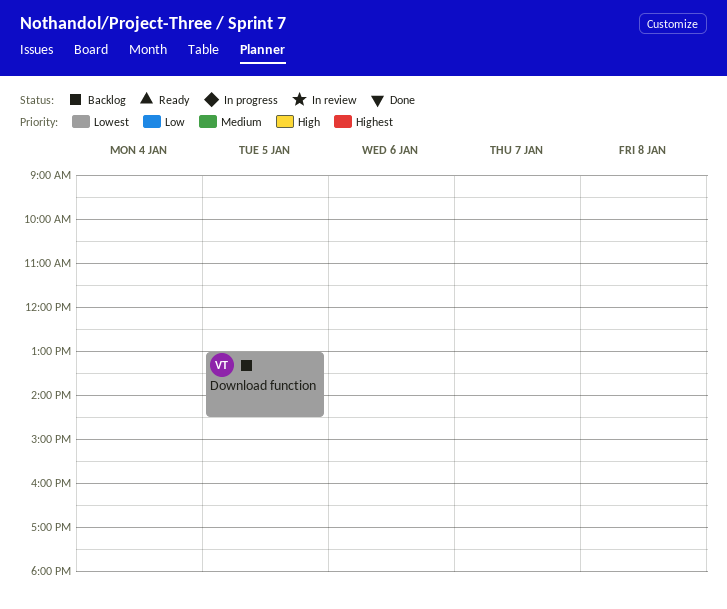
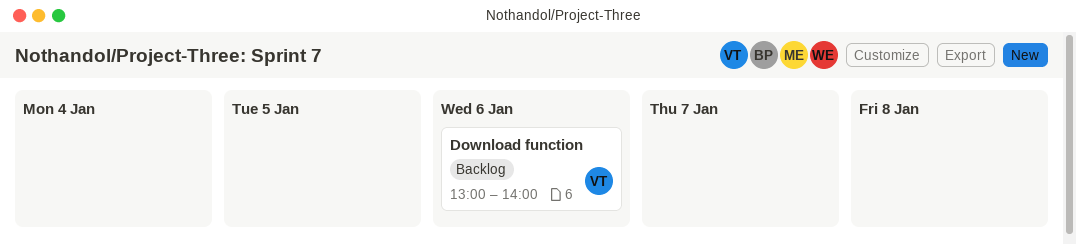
Download function, day: Jan 5 -> Jan 6
Download function, ends: 14:30 -> 14:00

